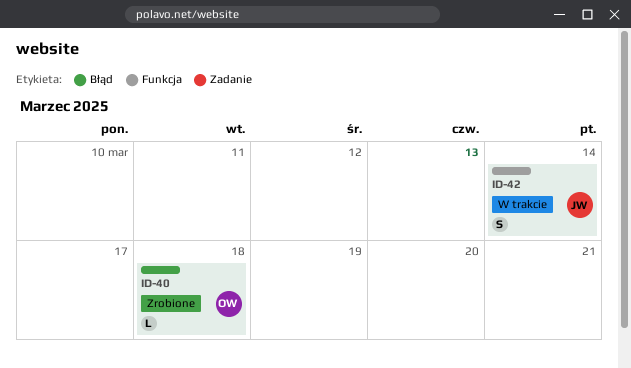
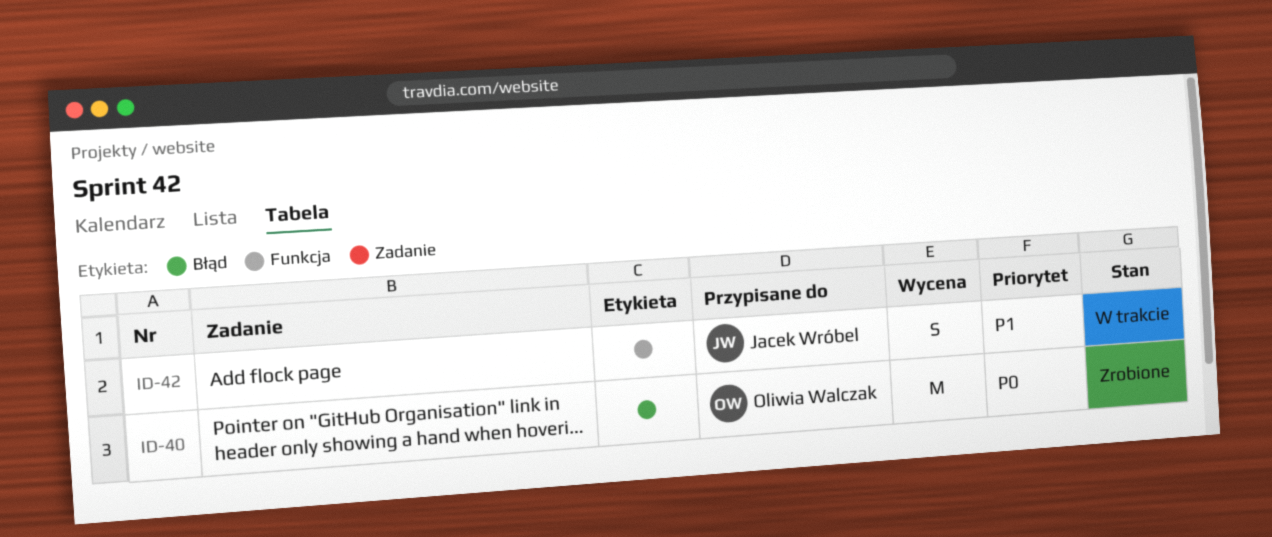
ID-40, estimate: L -> M

